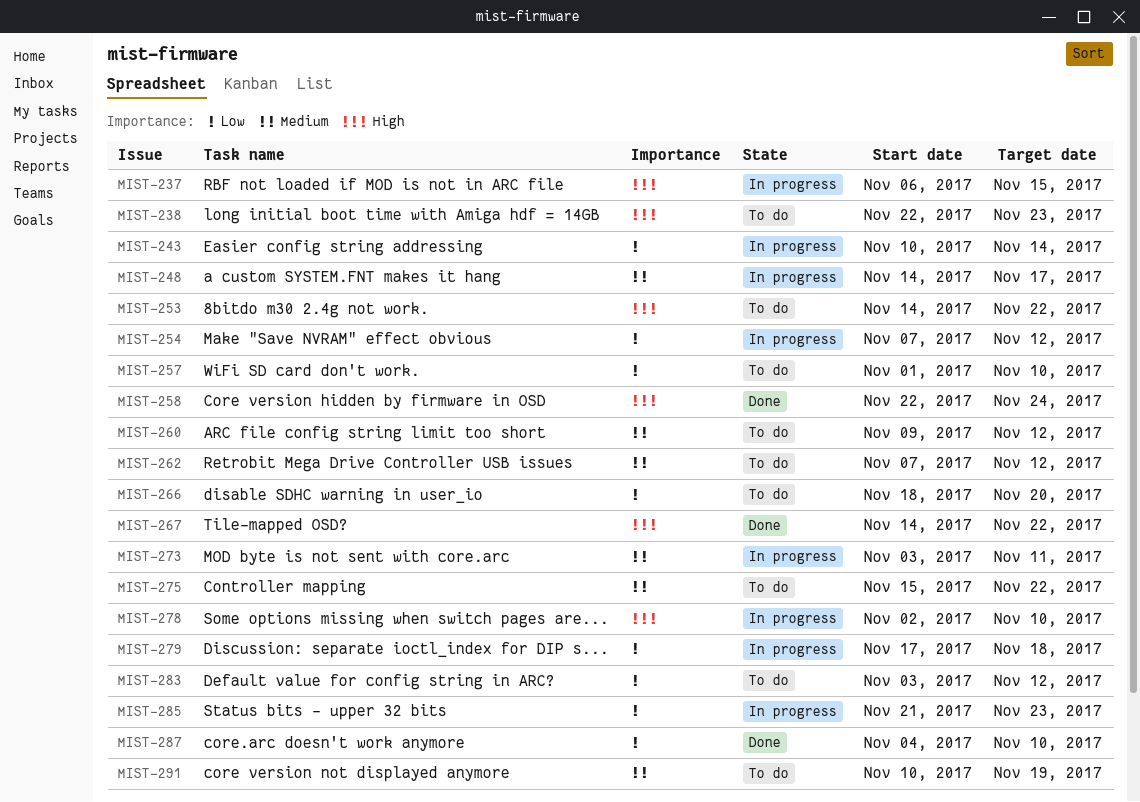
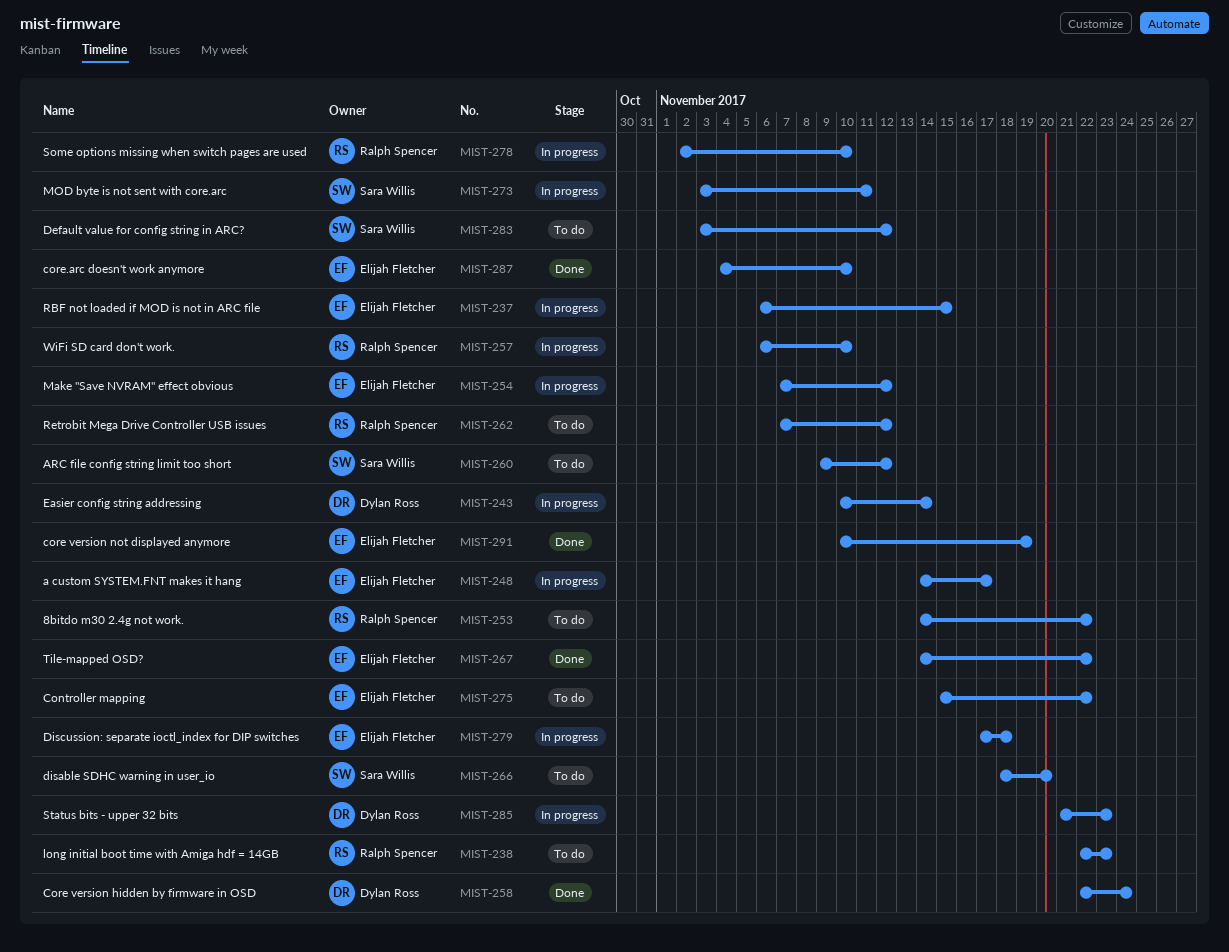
MIST-257, status: To do -> In progress
MIST-257, start: Nov 1 -> Nov 6
MIST-291, status: To do -> Done

